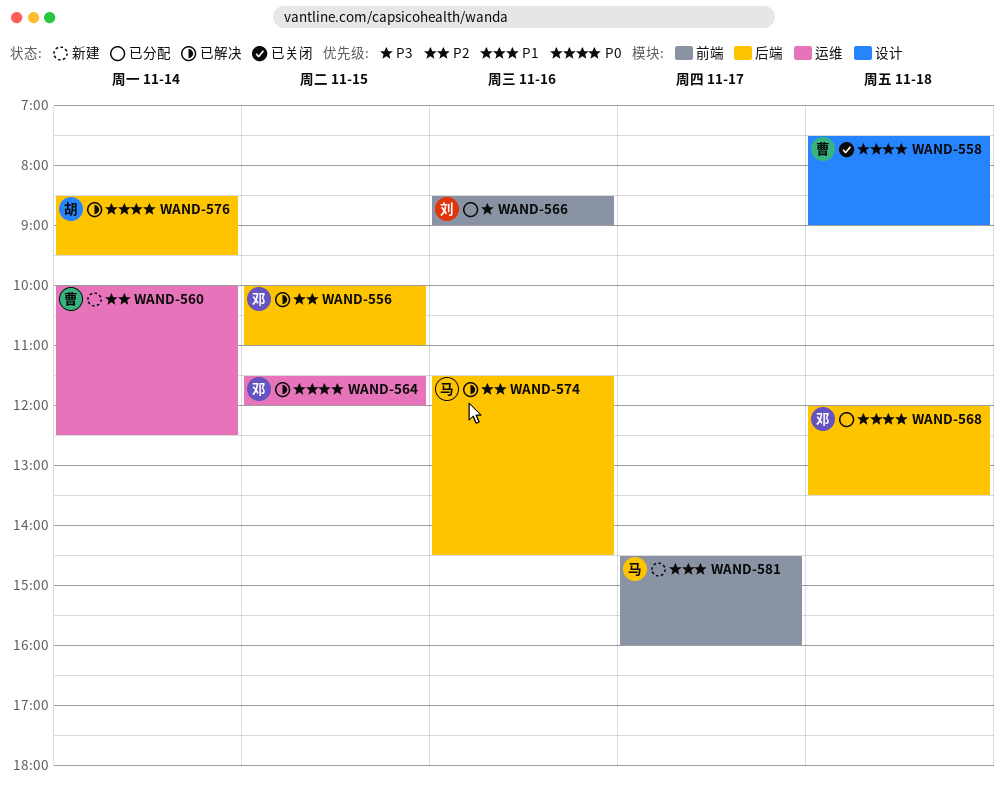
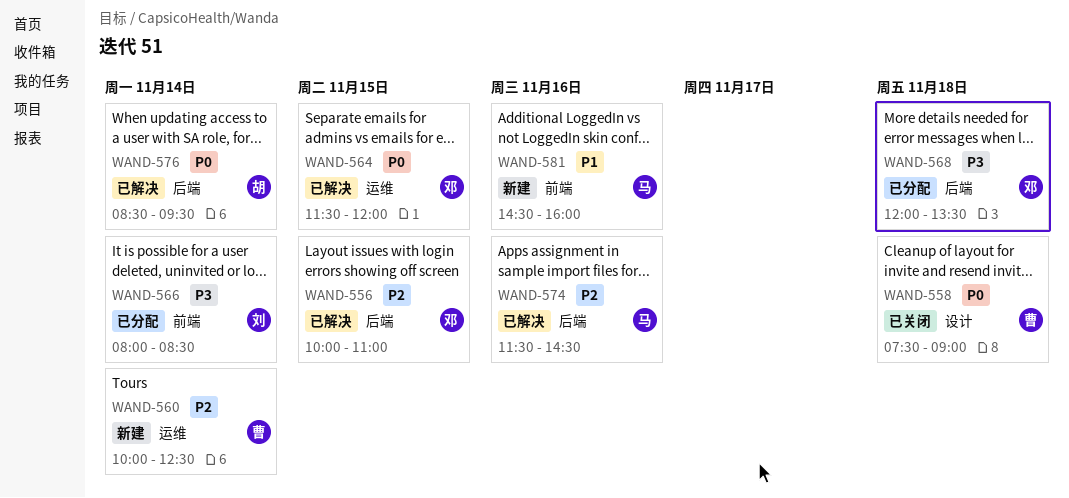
WAND-566, day: Nov 16 -> Nov 14
WAND-566, begins: 08:30 -> 08:00
WAND-566, ends: 09:00 -> 08:30
WAND-568, priority: P0 -> P3
WAND-581, day: Nov 17 -> Nov 16

